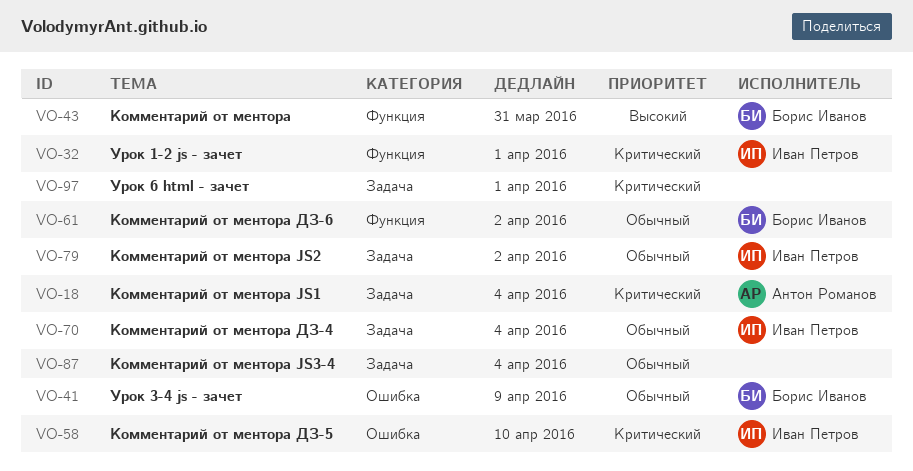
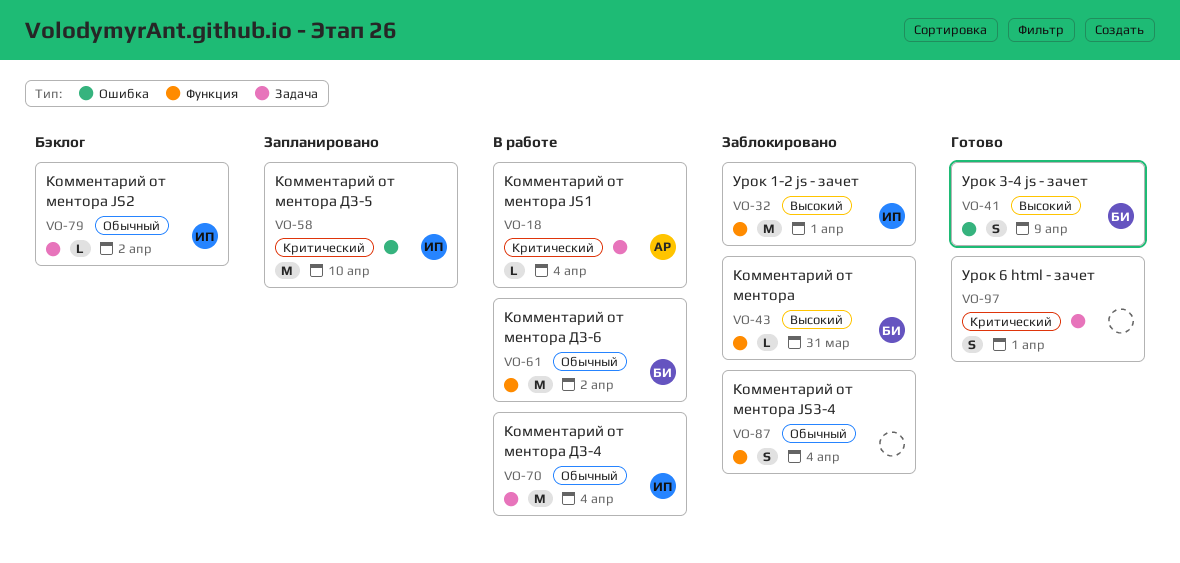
VO-32, priority: Критический -> Высокий
VO-41, priority: Обычный -> Высокий
VO-87, label: Задача -> Функция

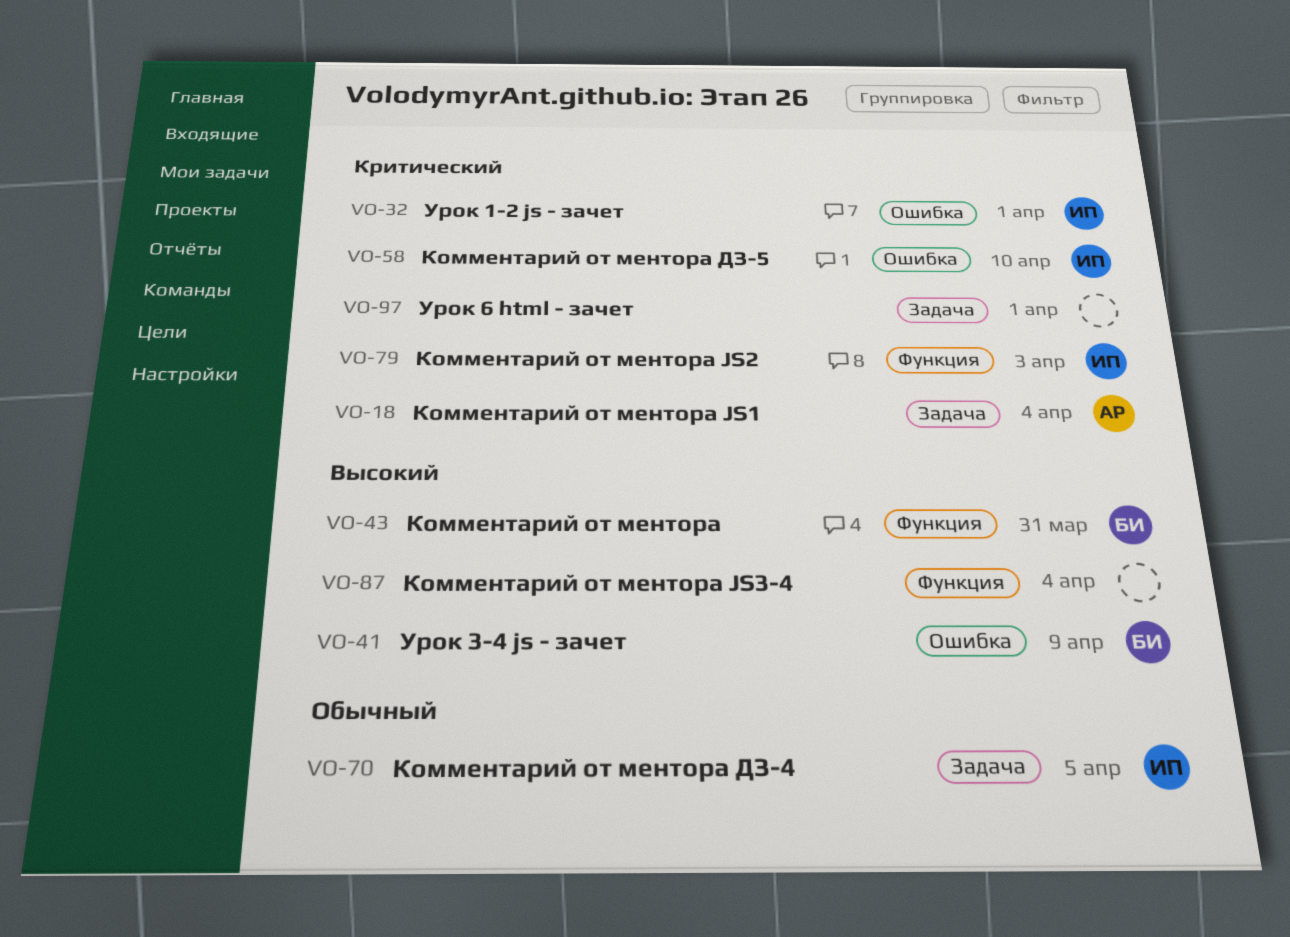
VO-32, priority: Высокий -> Критический
VO-32, label: Функция -> Ошибка
VO-61: present -> none
VO-70, due: Apr 4 -> Apr 5
VO-79, priority: Обычный -> Критический
VO-79, label: Задача -> Функция
VO-79, due: Apr 2 -> Apr 3
VO-87, priority: Обычный -> Высокий

